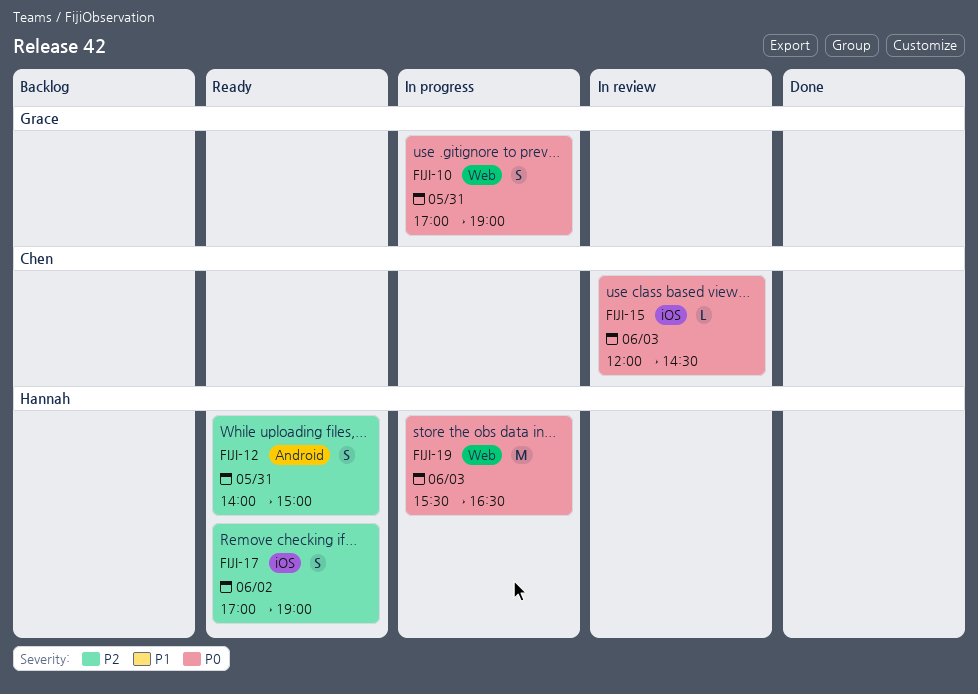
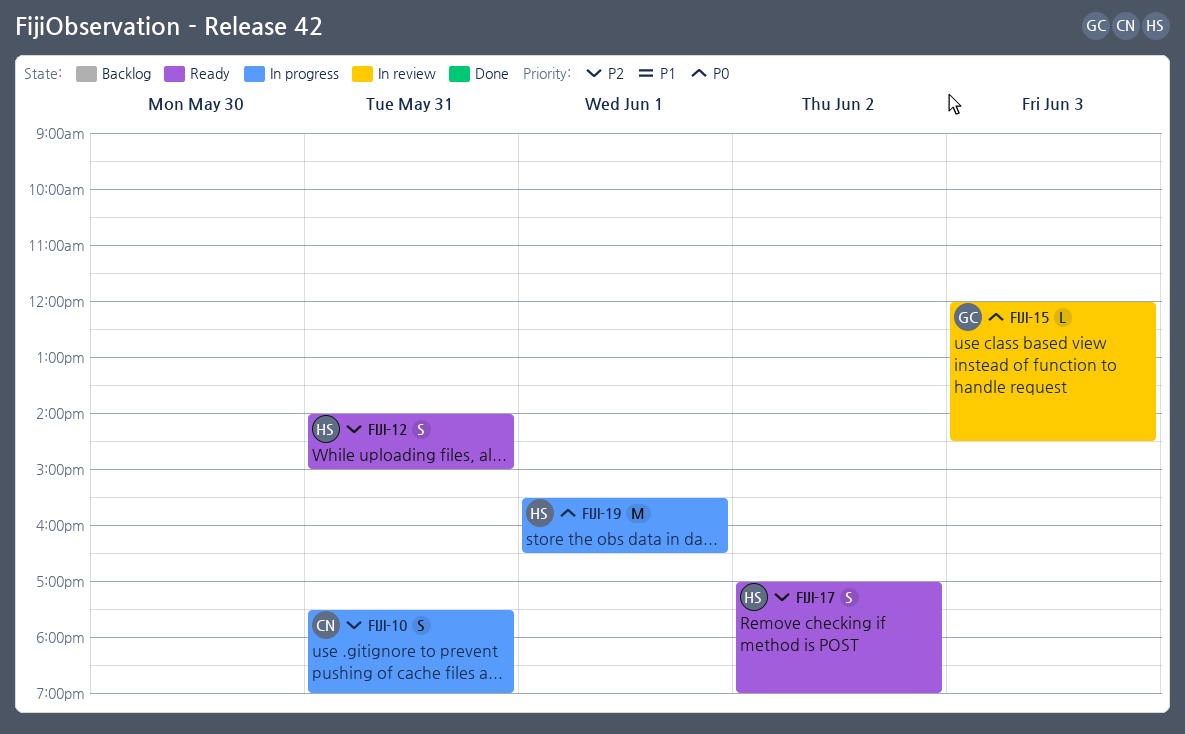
FIJI-10, owner: Grace -> Chen
FIJI-10, priority: P0 -> P2
FIJI-10, begins: 17:00 -> 17:30
FIJI-15, owner: Chen -> Grace
FIJI-19, day: Jun 3 -> Jun 1

